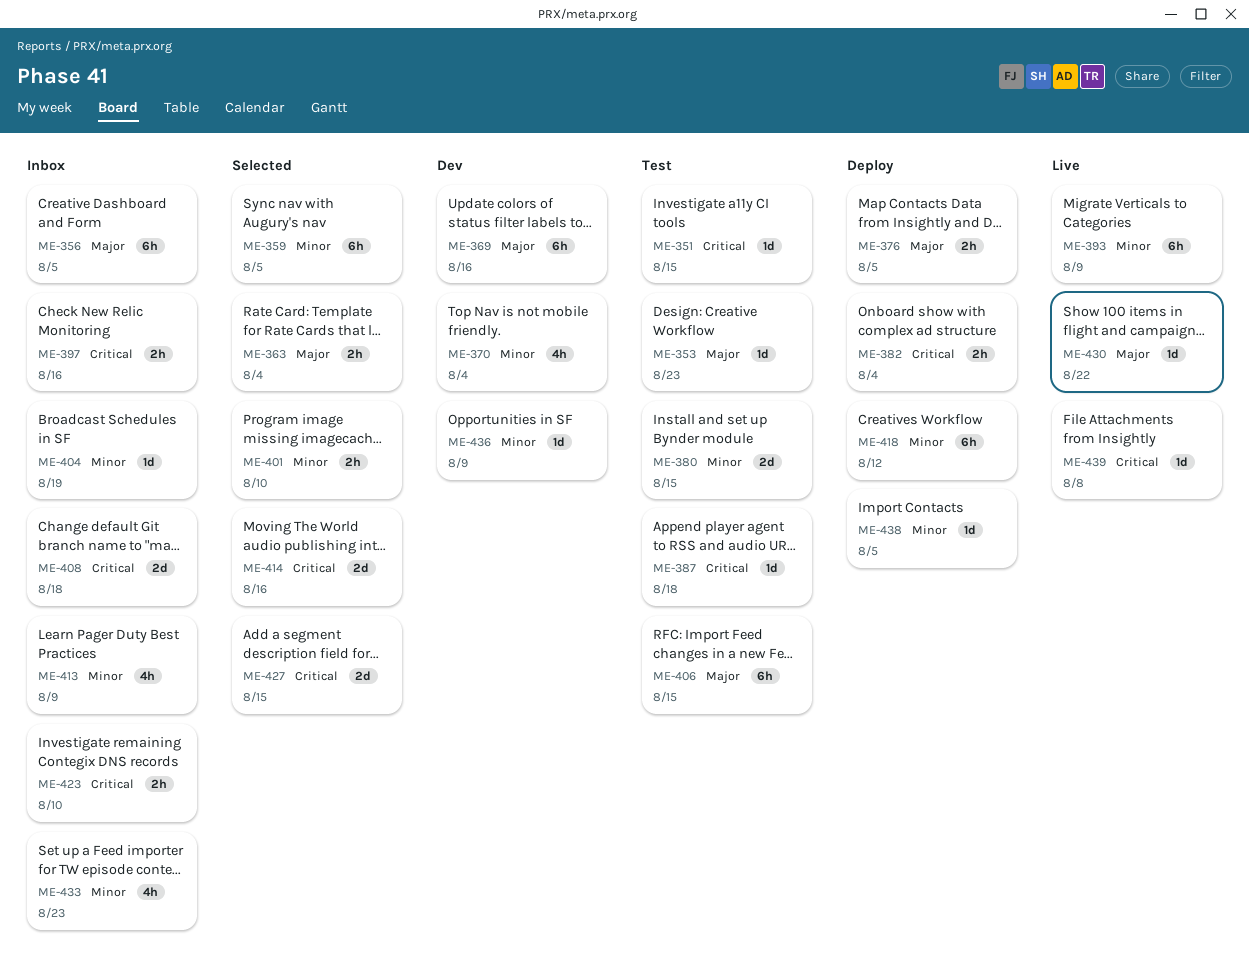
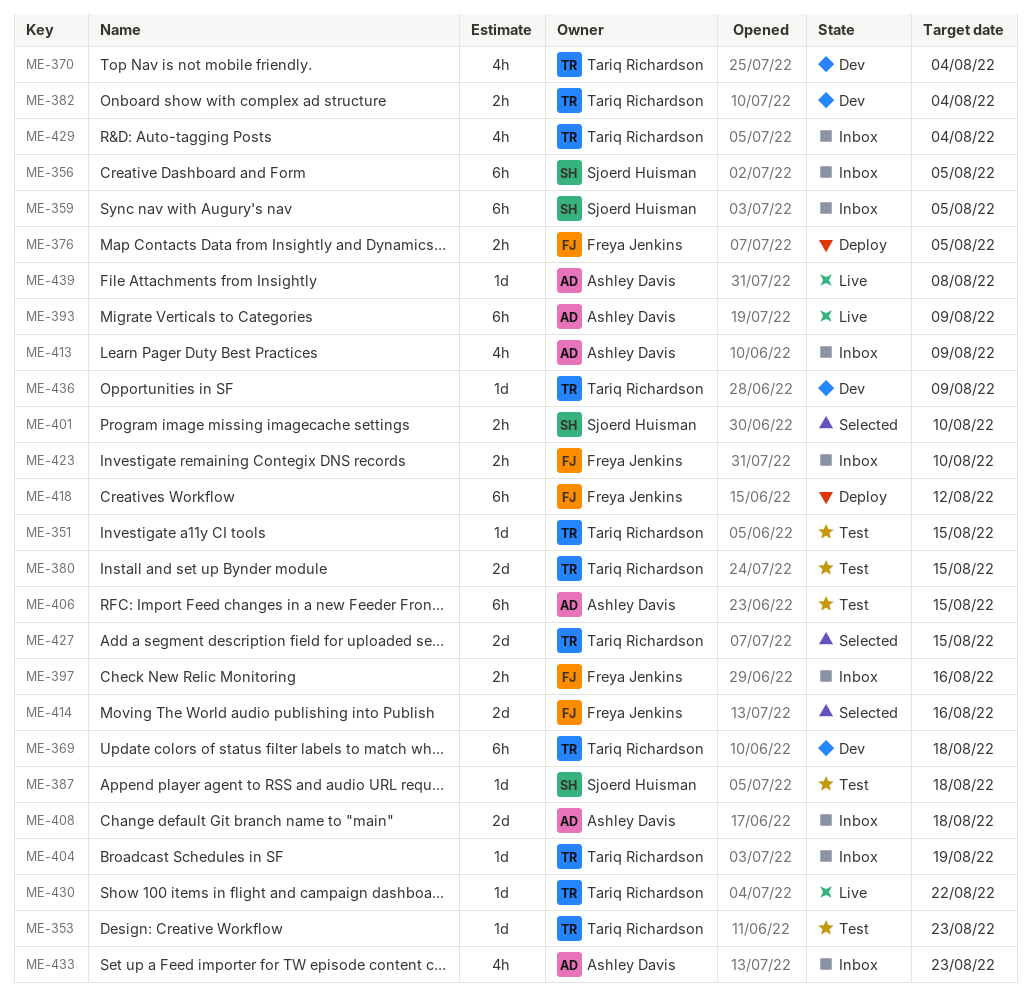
ME-359, status: Selected -> Inbox
ME-363: present -> none
ME-369, due: Aug 16 -> Aug 18
ME-382, status: Deploy -> Dev
ME-429: none -> present
ME-438: present -> none

